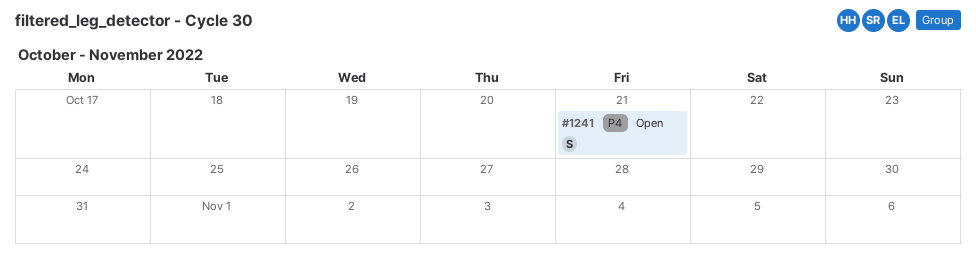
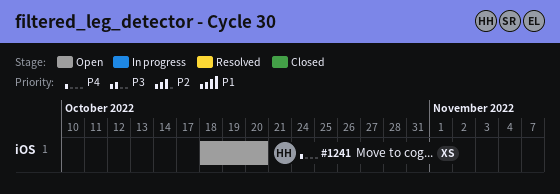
#1241, estimate: S -> XS
#1241, due: Oct 21 -> Oct 20

